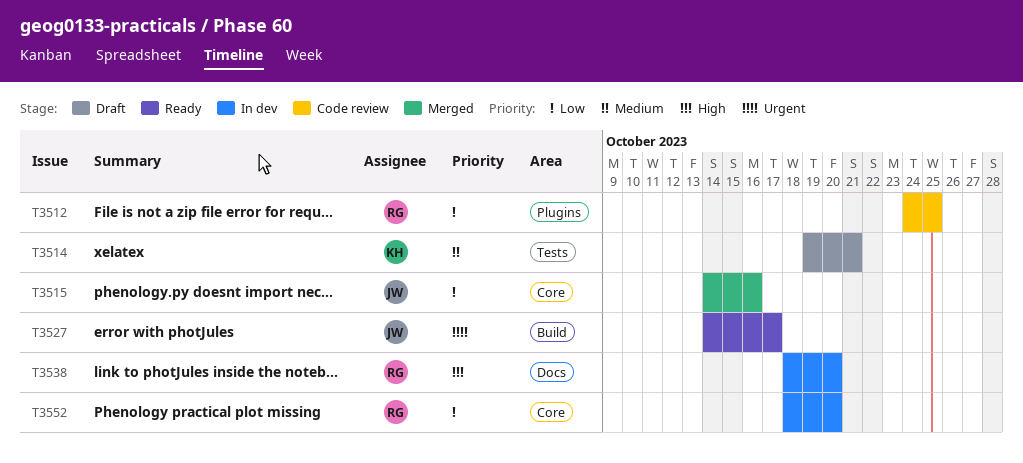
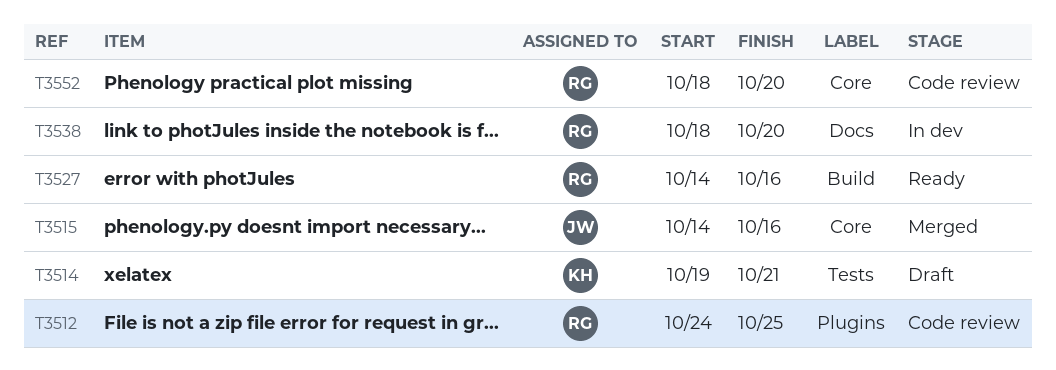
T3527, owner: JW -> RG
T3527, due: Oct 17 -> Oct 16
T3552, status: In dev -> Code review

